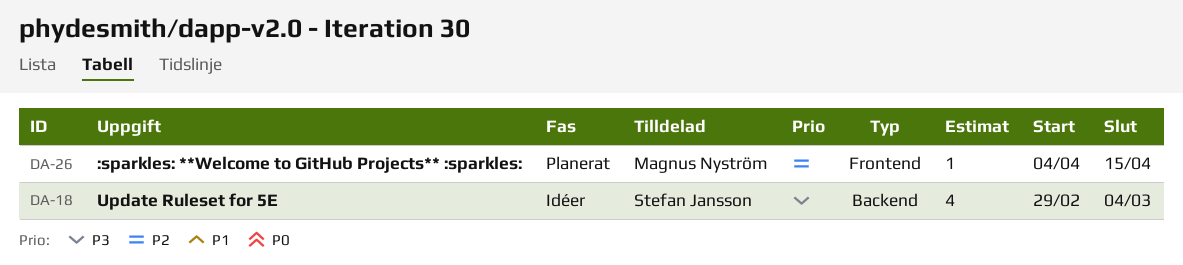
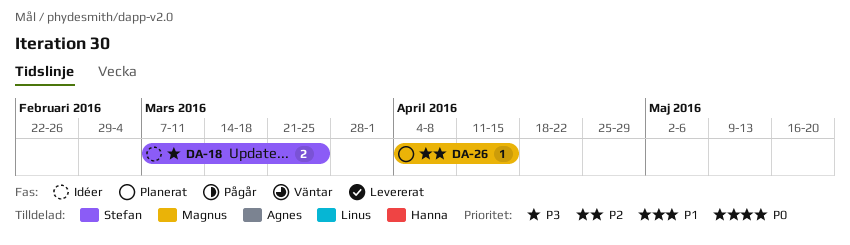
DA-18, estimate: 4 -> 2
DA-18, start: Feb 29 -> Mar 7
DA-18, due: Mar 4 -> Mar 25

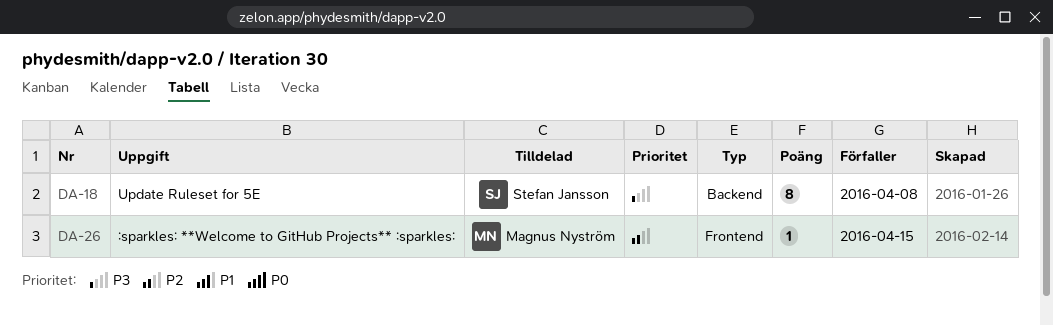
DA-18, estimate: 2 -> 8
DA-18, due: Mar 25 -> Apr 8

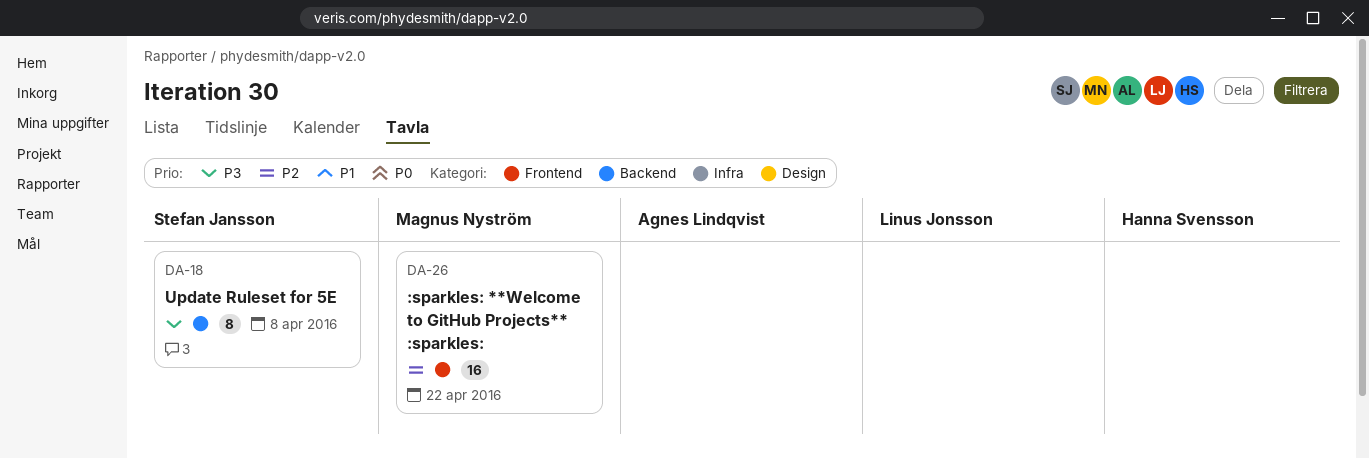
DA-26, estimate: 1 -> 16
DA-26, due: Apr 15 -> Apr 22

